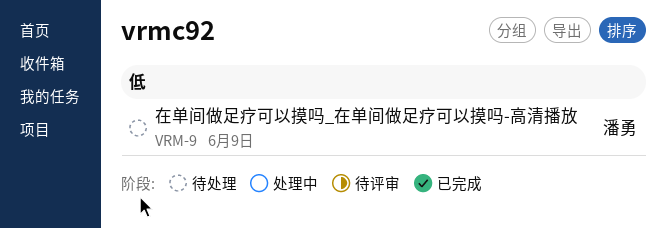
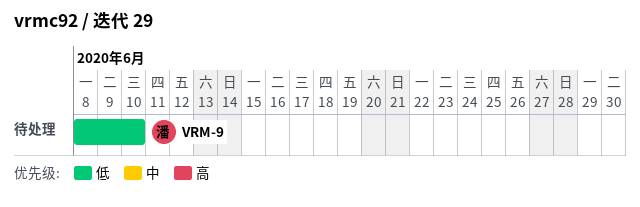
VRM-9, due: Jun 9 -> Jun 10

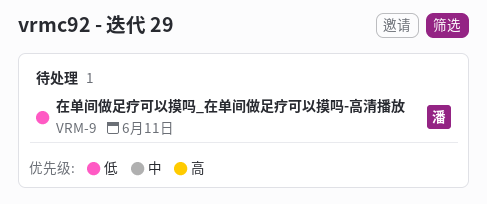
VRM-9, due: Jun 10 -> Jun 11

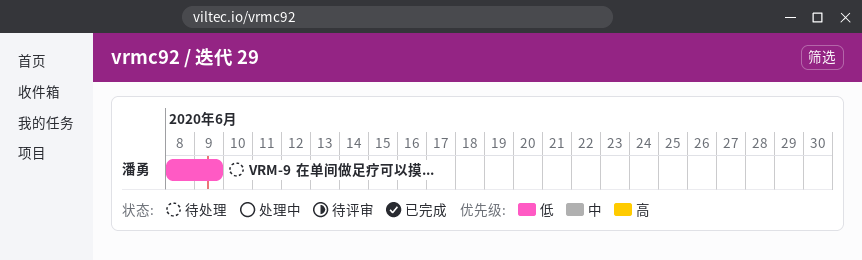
VRM-9, due: Jun 11 -> Jun 9

